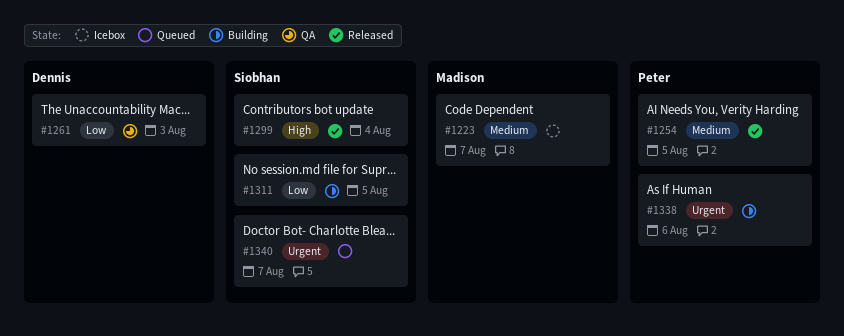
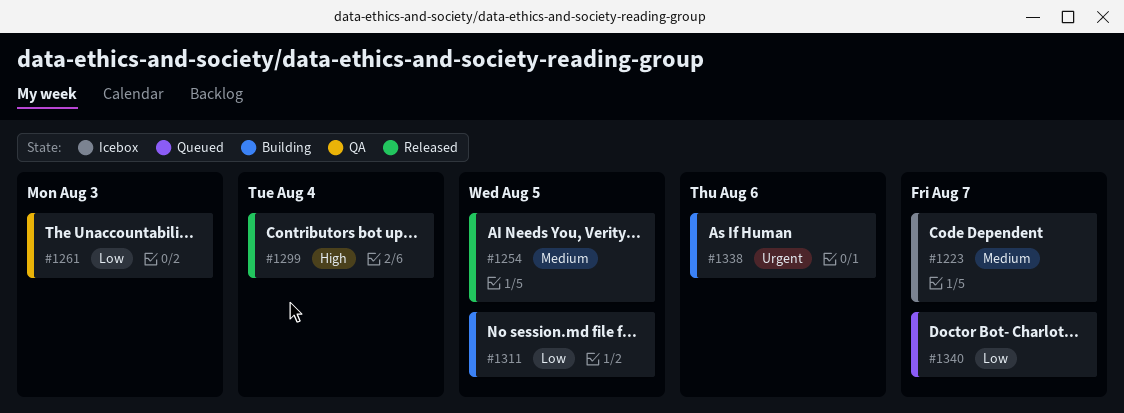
#1340, priority: Urgent -> Low

